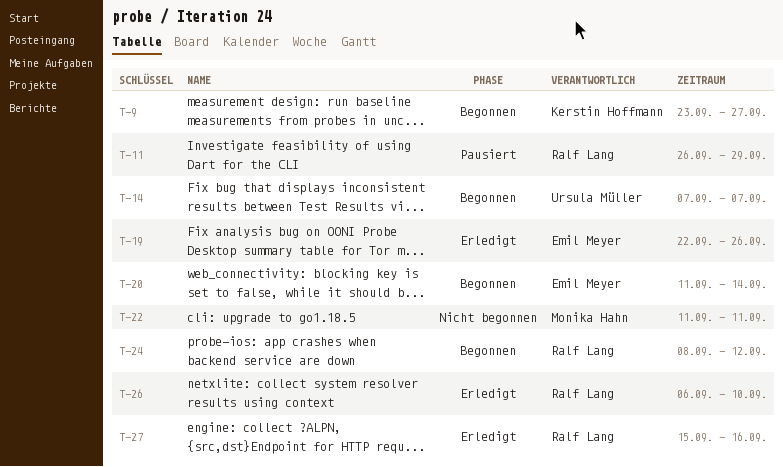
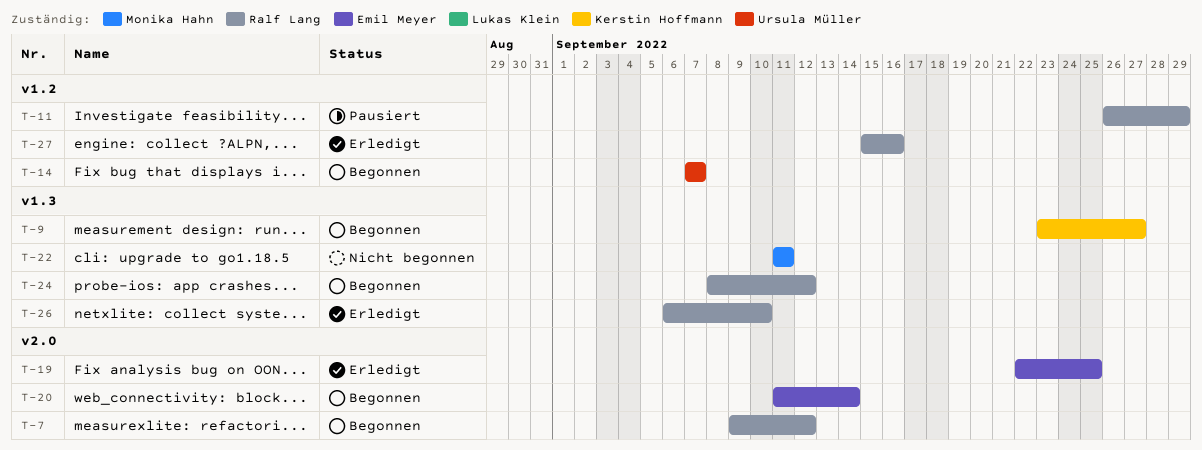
T-7: none -> present
T-19, due: Sep 26 -> Sep 25

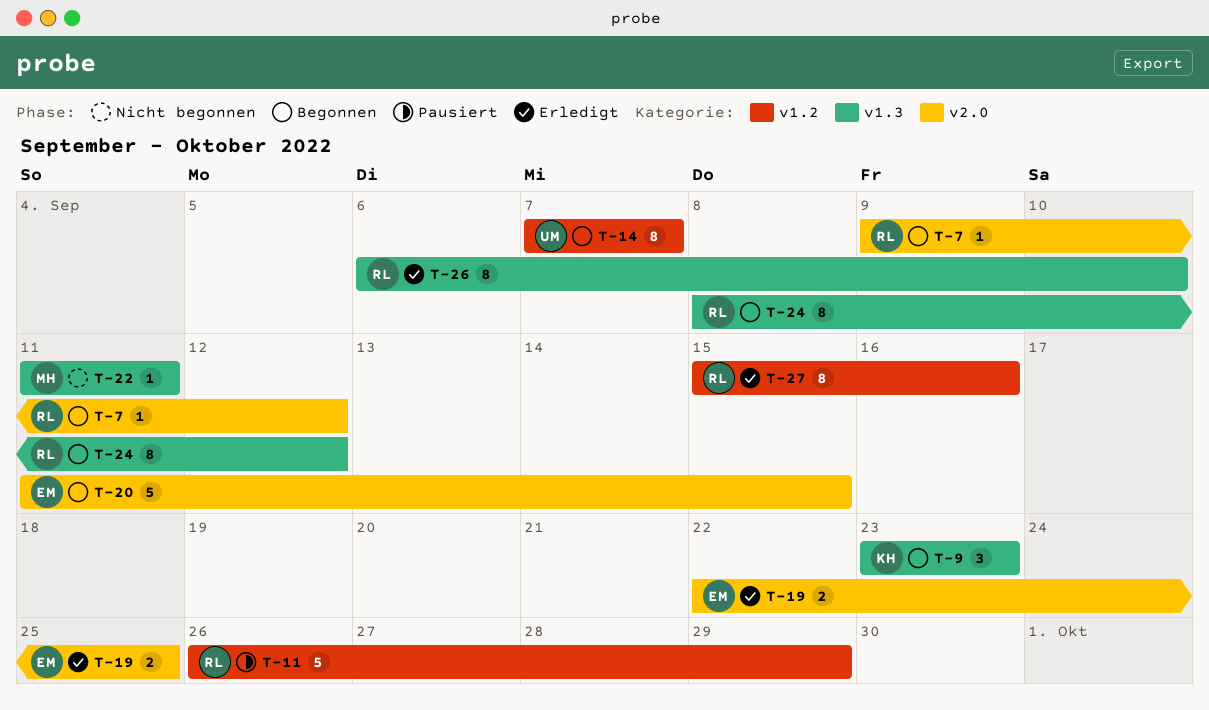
T-9, due: Sep 27 -> Sep 23
T-20, due: Sep 14 -> Sep 15

